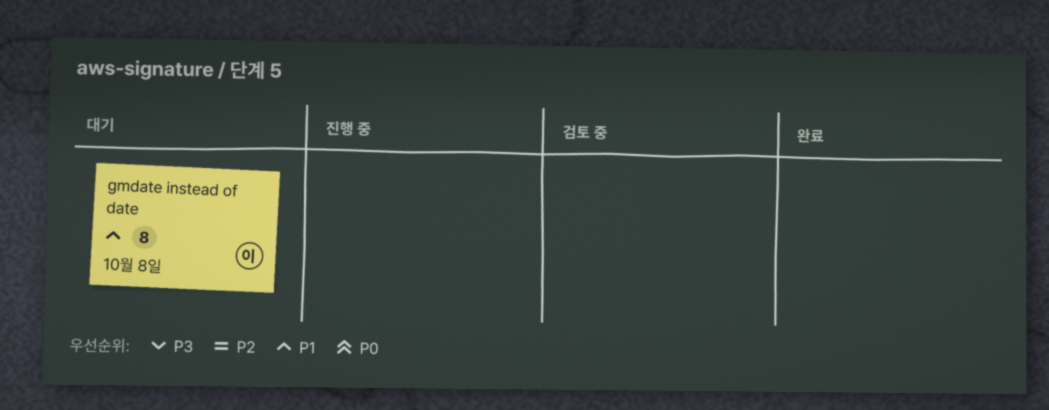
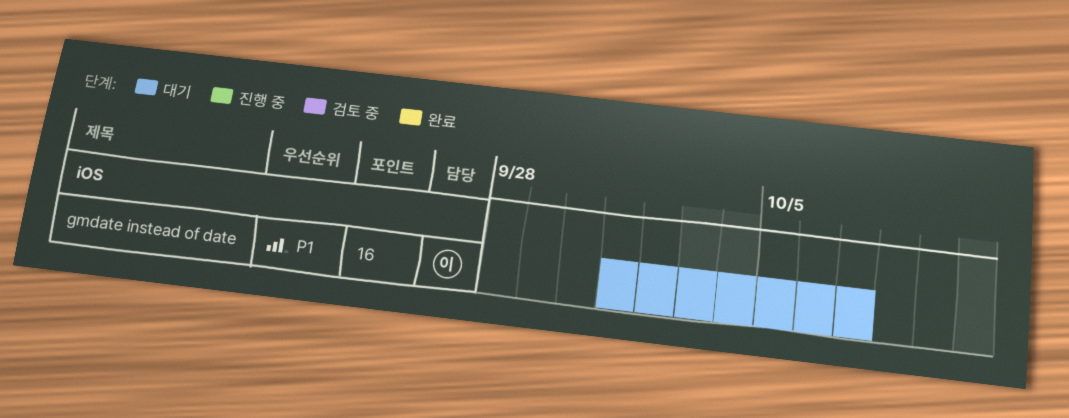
gmdate instead of date, estimate: 8 -> 16
gmdate instead of date, due: Oct 8 -> Oct 7

